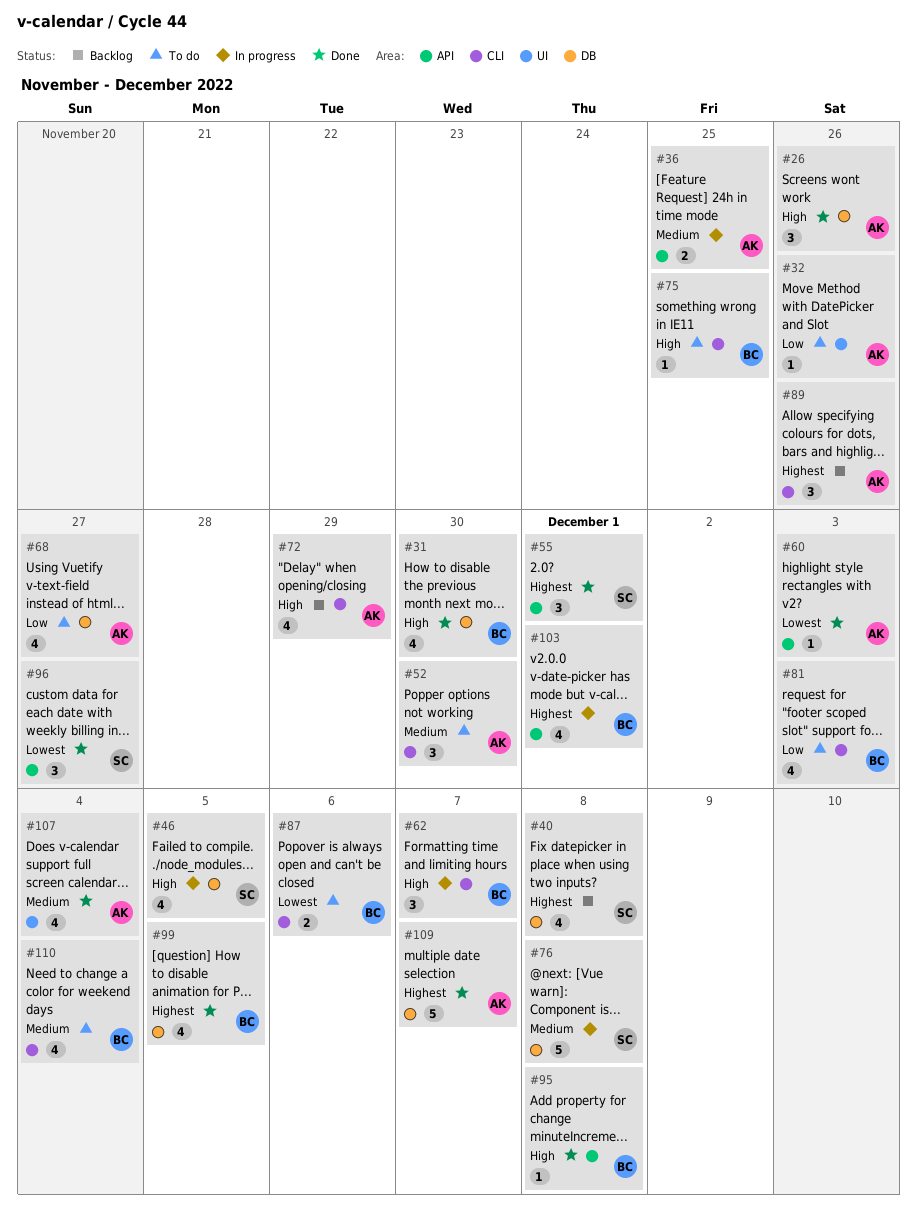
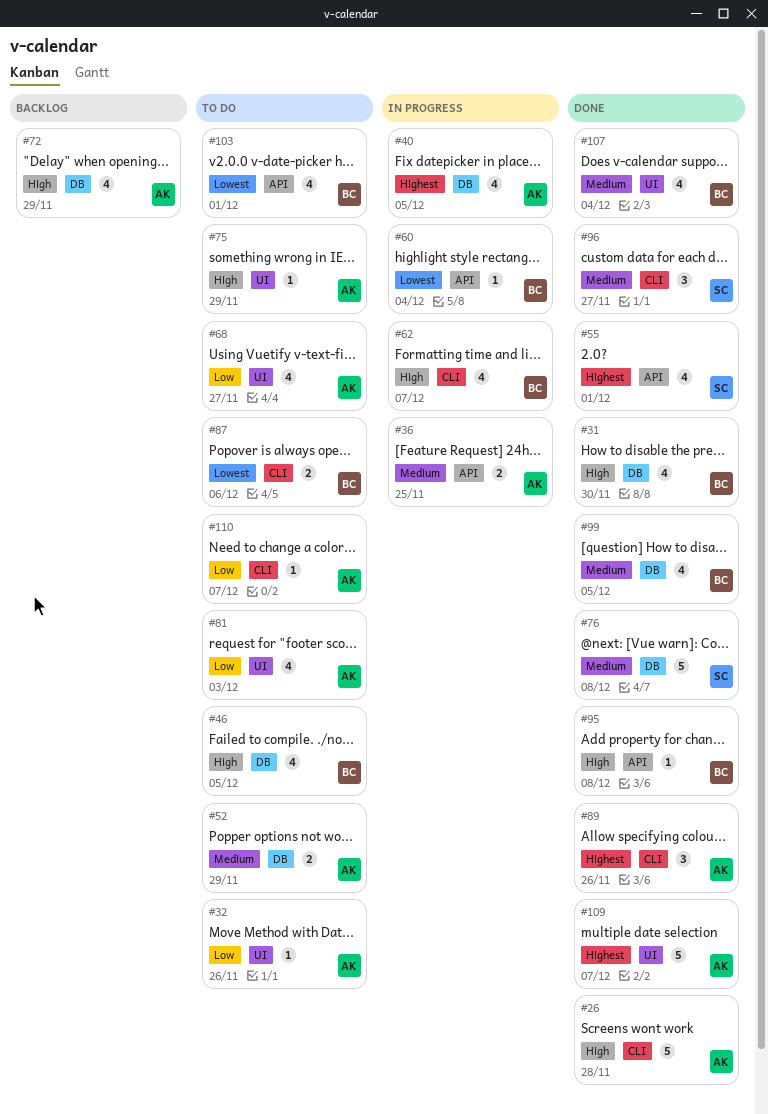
#26, label: DB -> CLI
#26, estimate: 3 -> 5
#26, due: Nov 26 -> Nov 28
#40, status: Backlog -> In progress
#40, owner: SC -> AK
#40, due: Dec 8 -> Dec 5
#46, status: In progress -> To do
#46, owner: SC -> BC
#52, label: CLI -> DB
#52, estimate: 3 -> 2
#52, due: Nov 30 -> Nov 29
#55, estimate: 3 -> 4
#60, status: Done -> In progress
#60, owner: AK -> BC
#60, due: Dec 3 -> Dec 4
#62, estimate: 3 -> 4
#68, label: DB -> UI
#72, label: CLI -> DB
#75, owner: BC -> AK
#75, label: CLI -> UI
#75, due: Nov 25 -> Nov 29
#76, status: In progress -> Done
#81, owner: BC -> AK
#81, label: CLI -> UI
#89, status: Backlog -> Done
#96, priority: Lowest -> Medium
#96, label: API -> CLI
#99, priority: Highest -> Medium
#103, status: In progress -> To do
#103, priority: Highest -> Lowest
#107, owner: AK -> BC
#109, label: DB -> UI
#110, owner: BC -> AK
#110, priority: Medium -> Low
#110, estimate: 4 -> 1
#110, due: Dec 4 -> Dec 7

